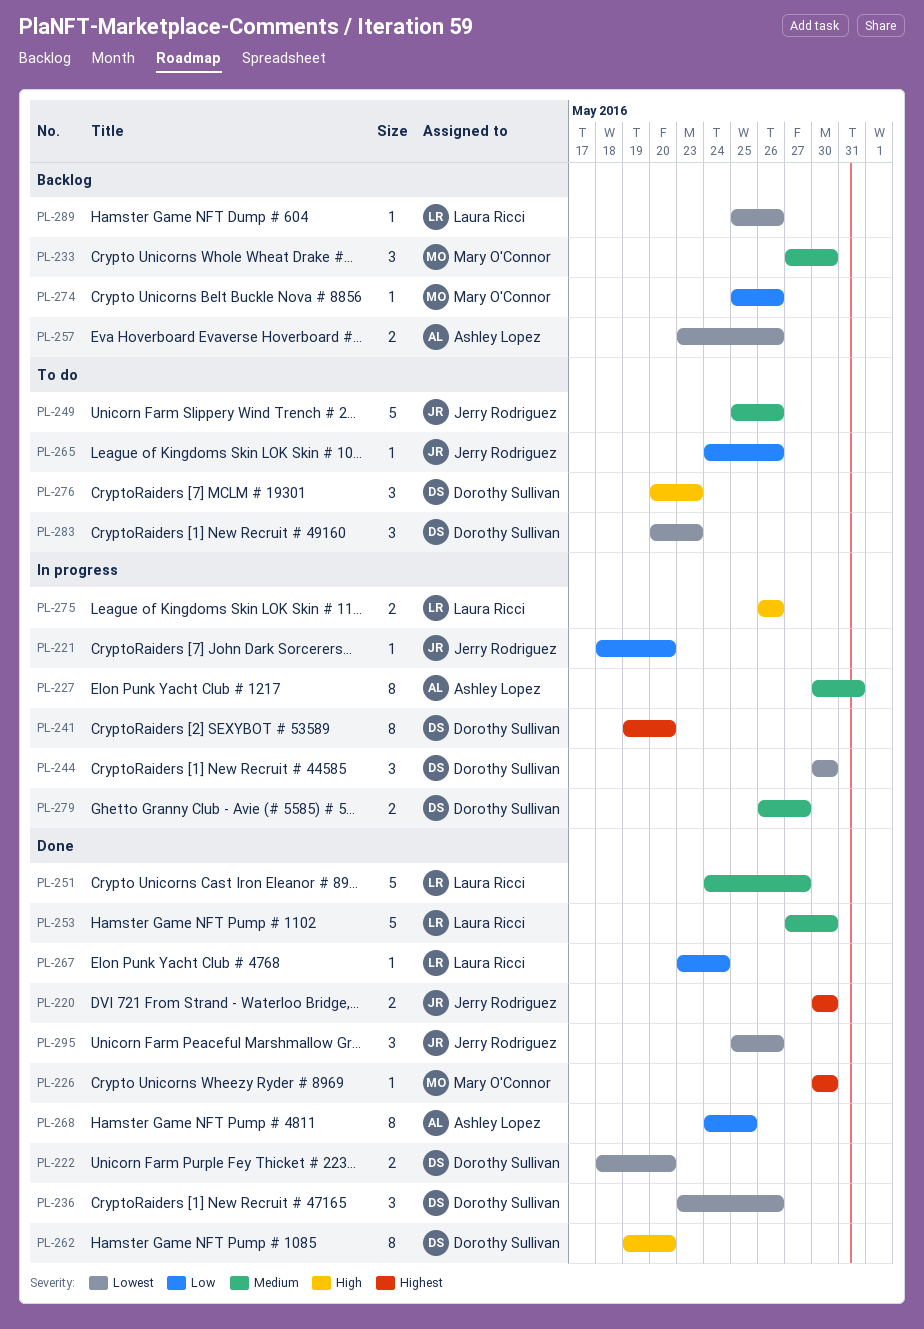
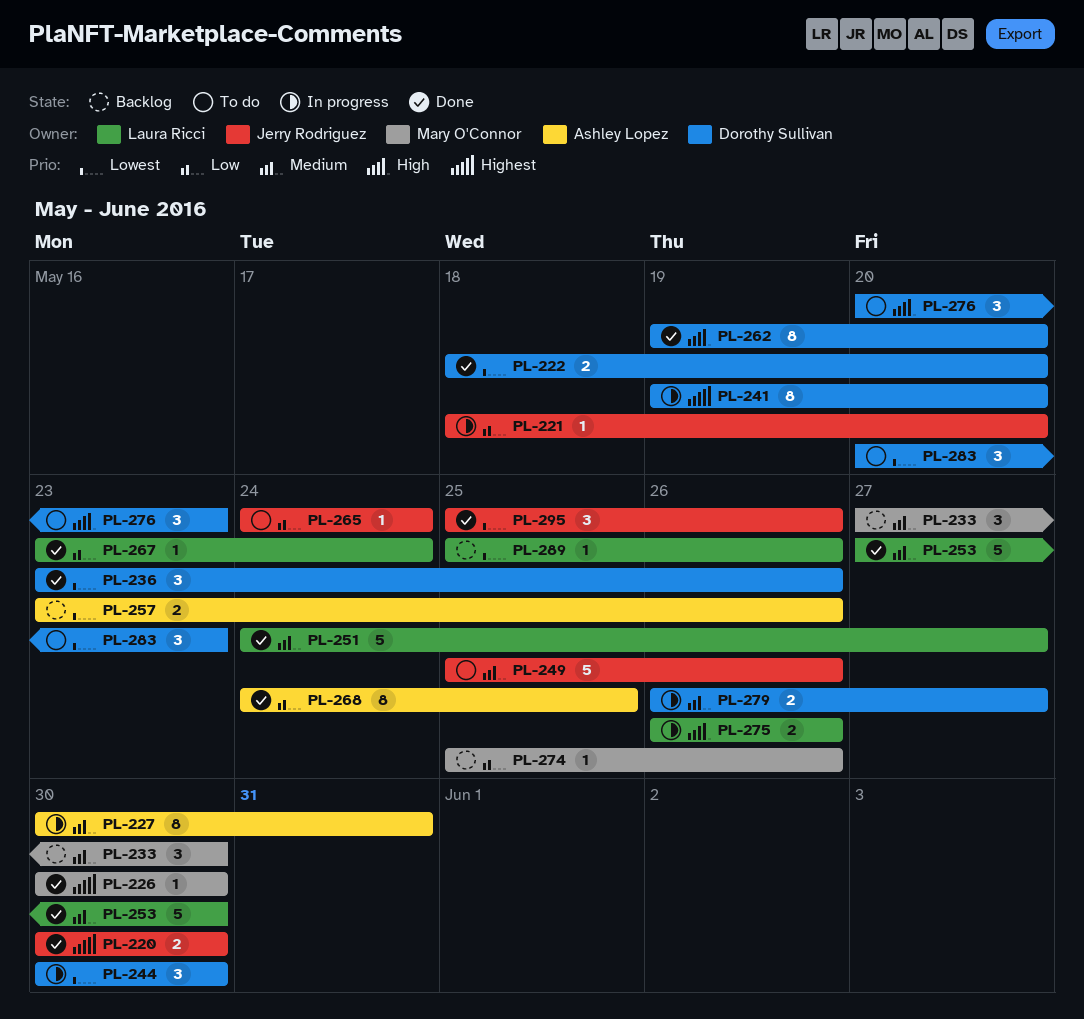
PL-265, due: May 26 -> May 24

